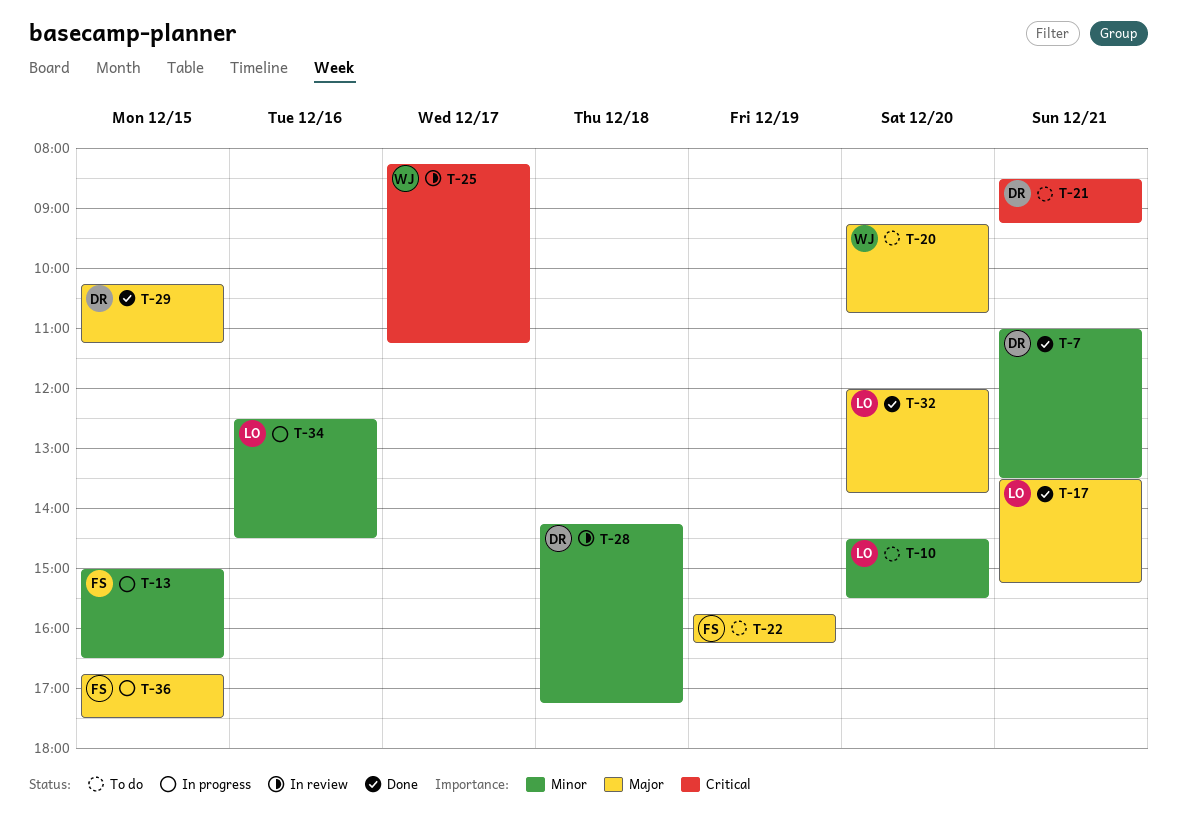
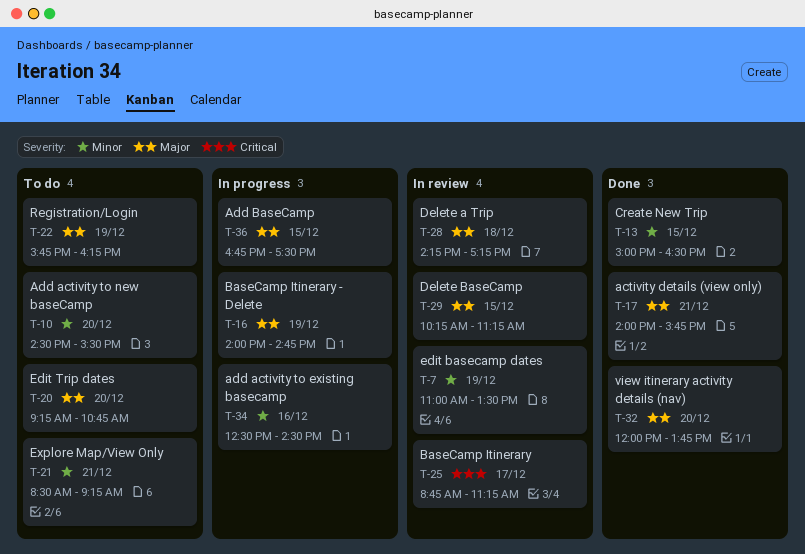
T-7, status: Done -> In review
T-7, day: Dec 21 -> Dec 19
T-13, status: In progress -> Done
T-16: none -> present
T-17, begins: 13:30 -> 14:00
T-17, ends: 15:15 -> 15:45
T-21, priority: Critical -> Minor
T-25, begins: 08:15 -> 08:45
T-28, priority: Minor -> Major
T-29, status: Done -> In review

